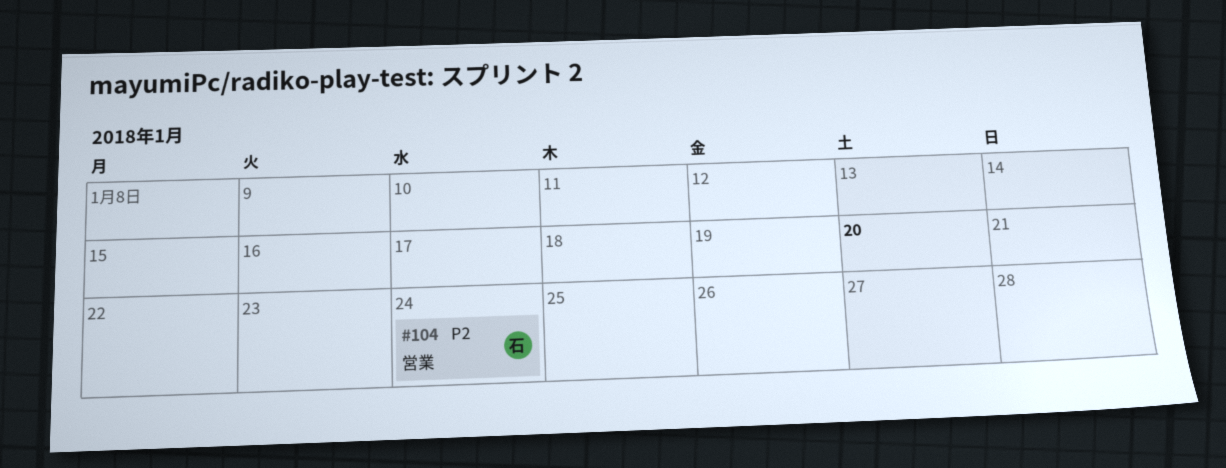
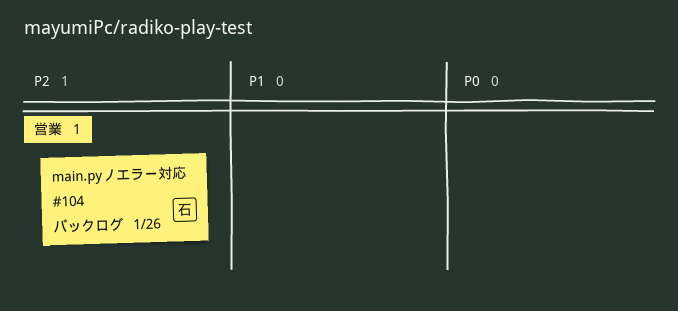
#104, due: Jan 24 -> Jan 26

